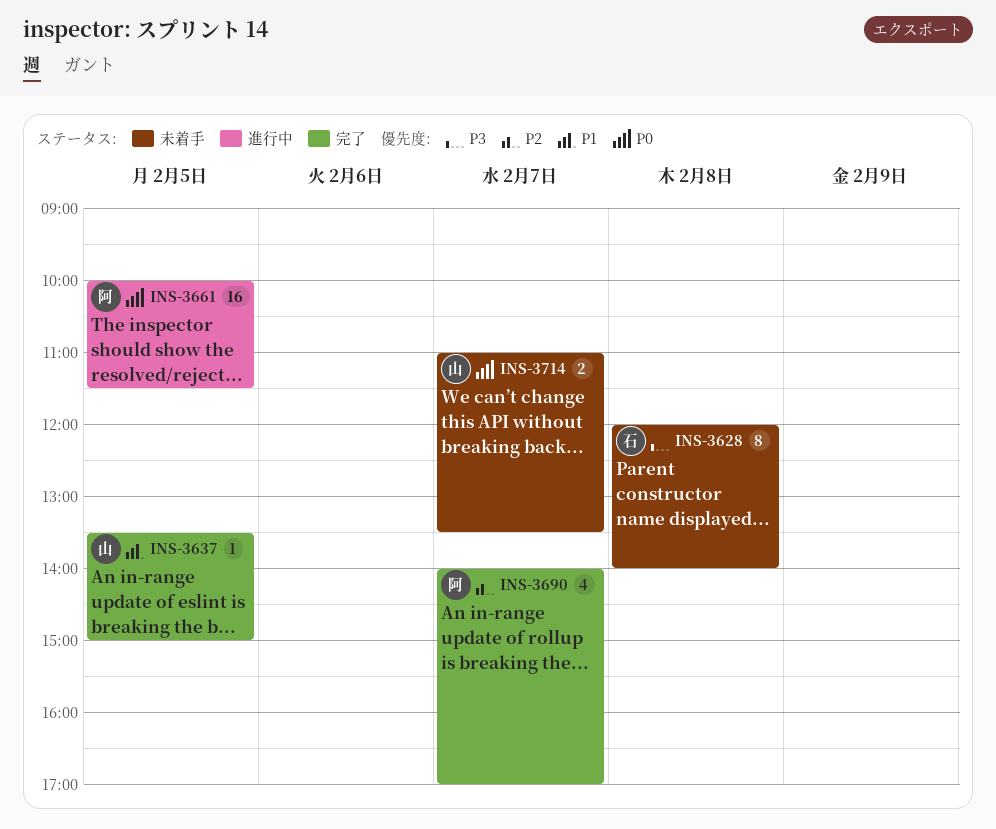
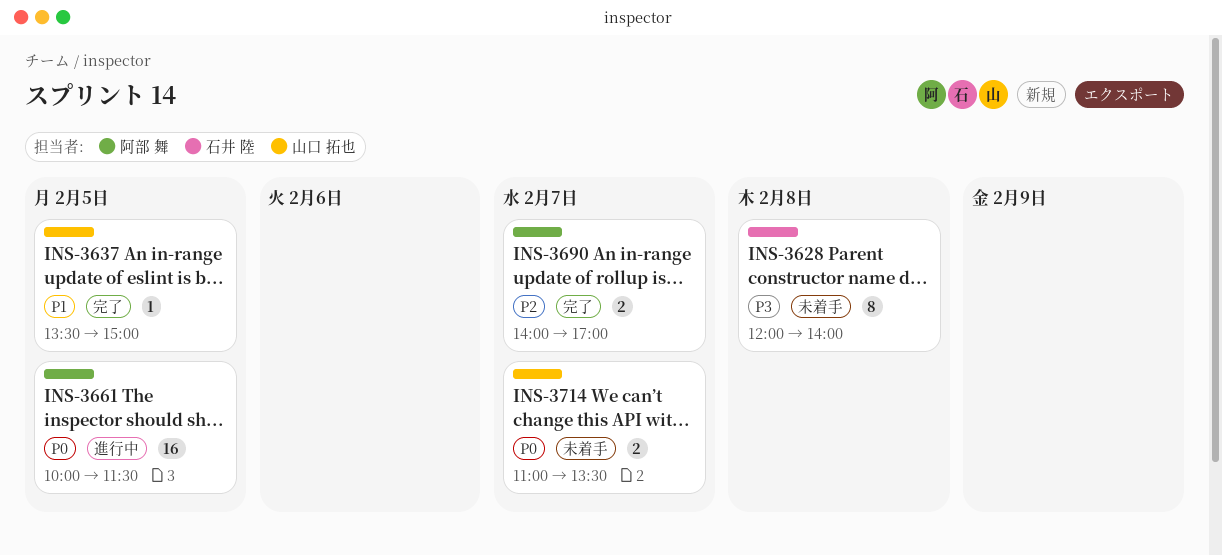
INS-3690, estimate: 4 -> 2

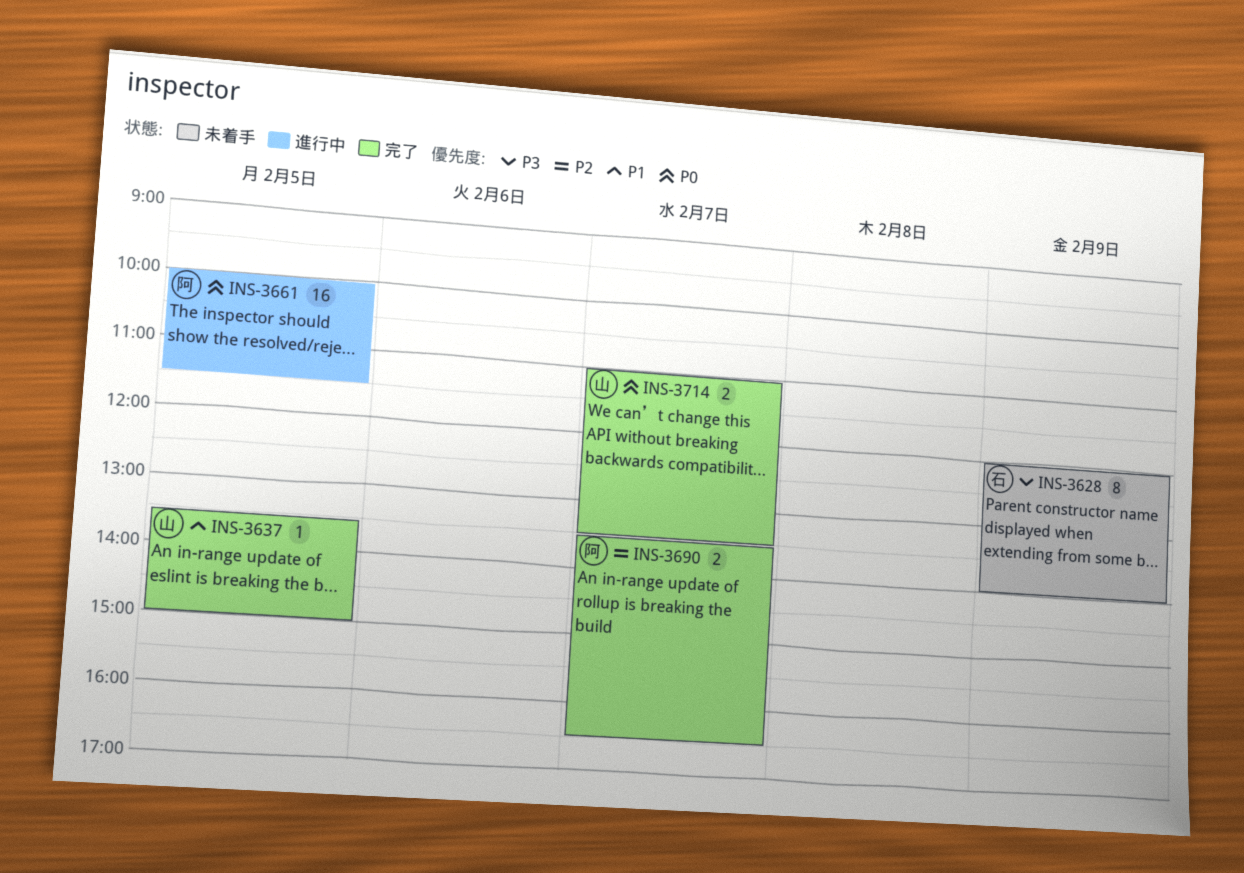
INS-3628, day: Feb 8 -> Feb 9
INS-3690, begins: 14:00 -> 13:30
INS-3690, ends: 17:00 -> 16:30
INS-3714, status: 未着手 -> 完了

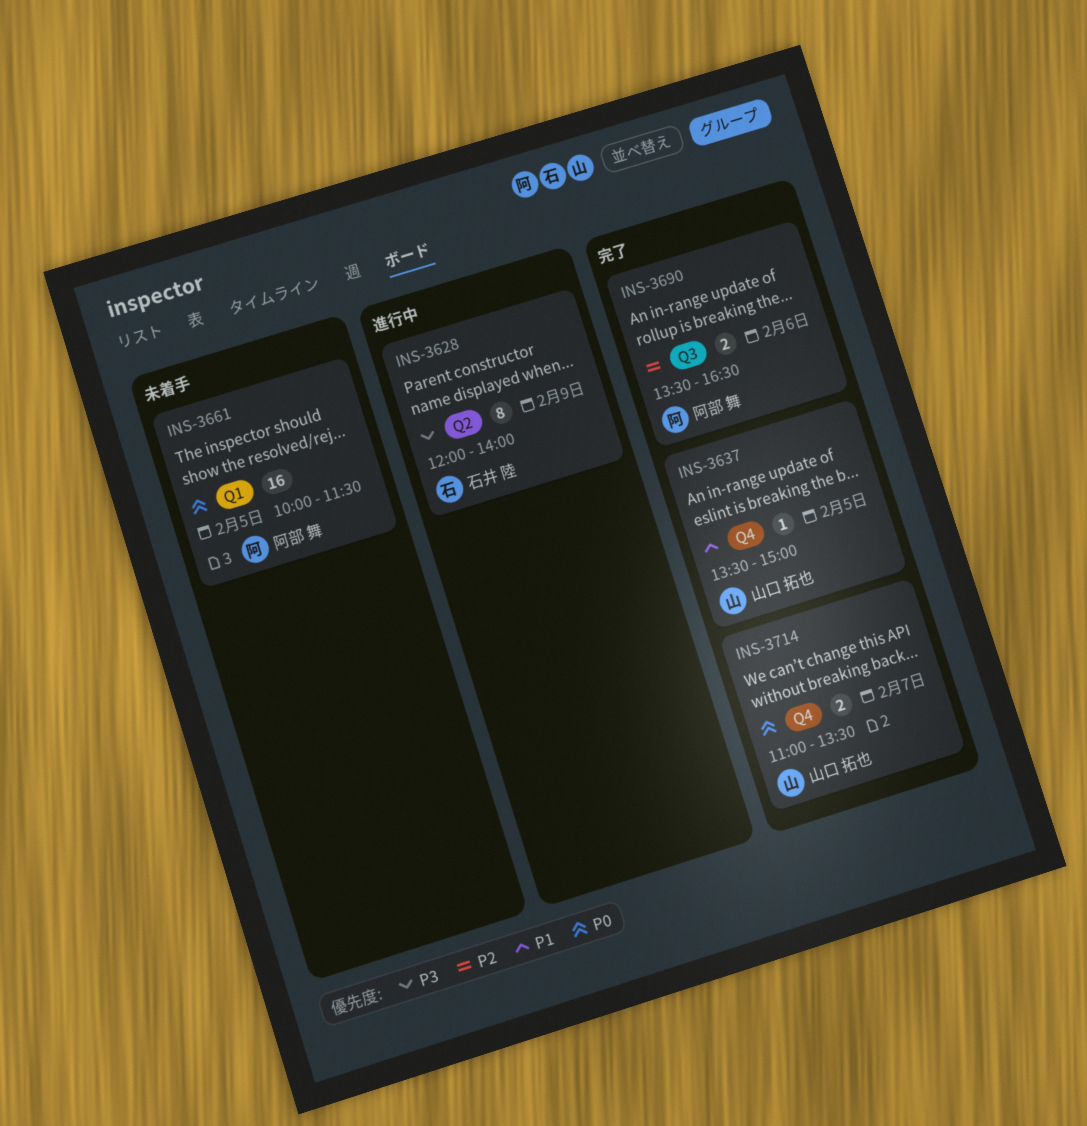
INS-3628, status: 未着手 -> 進行中
INS-3661, status: 進行中 -> 未着手
INS-3690, day: Feb 7 -> Feb 6

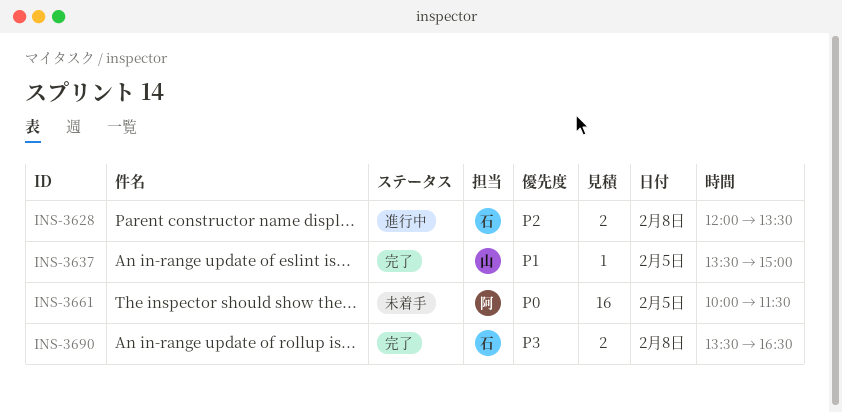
INS-3628, priority: P3 -> P2
INS-3628, estimate: 8 -> 2
INS-3628, day: Feb 9 -> Feb 8
INS-3628, ends: 14:00 -> 13:30
INS-3690, owner: 阿部 舞 -> 石井 陸
INS-3690, priority: P2 -> P3
INS-3690, day: Feb 6 -> Feb 8
INS-3714: present -> none

